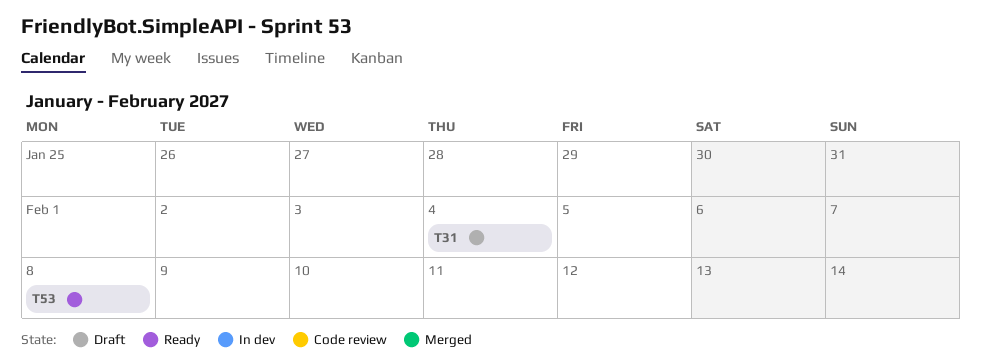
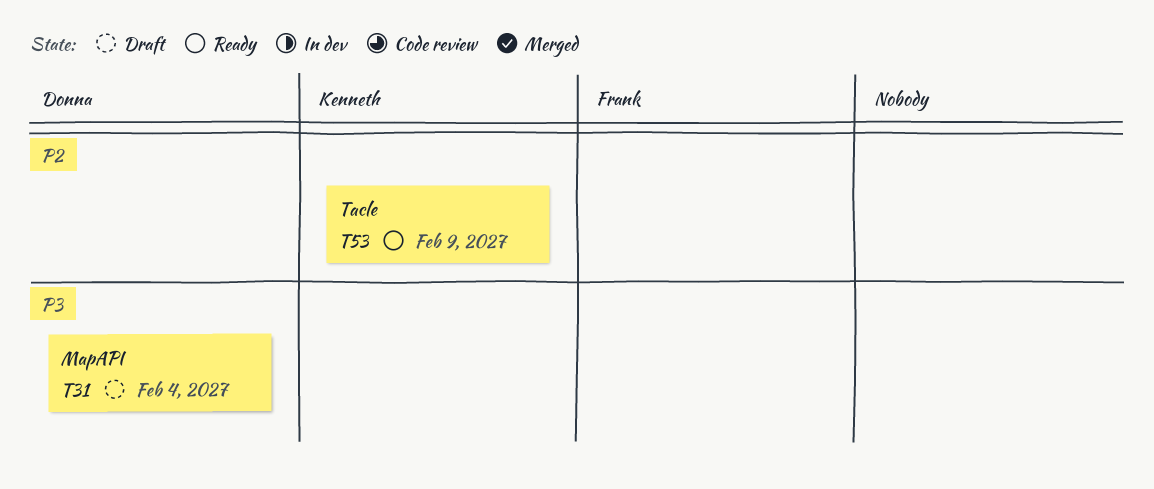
T53, due: Feb 8 -> Feb 9

